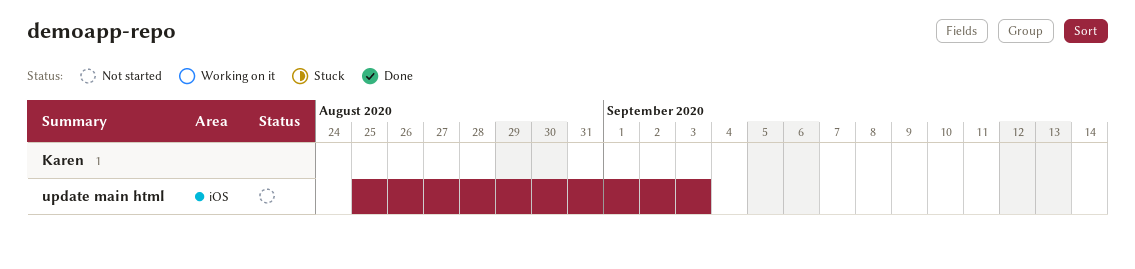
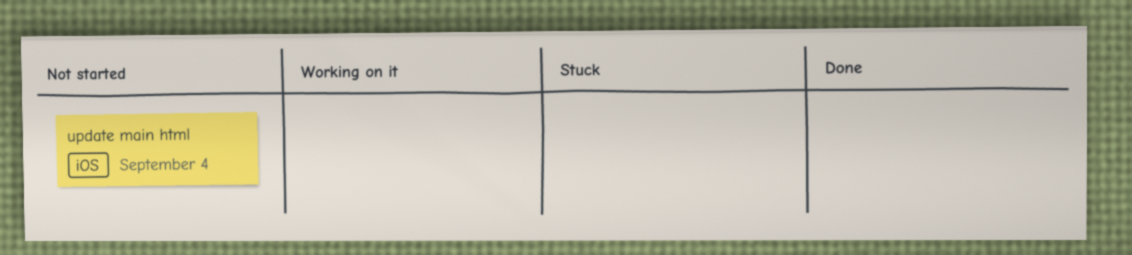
update main html, due: Sep 3 -> Sep 4

